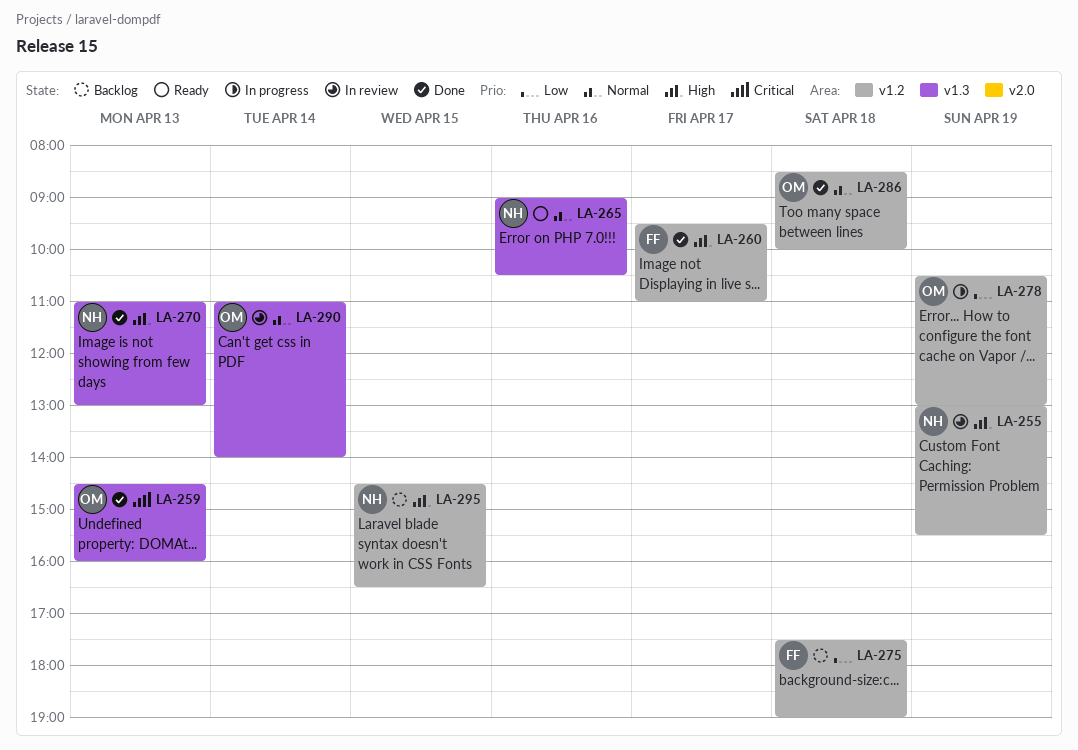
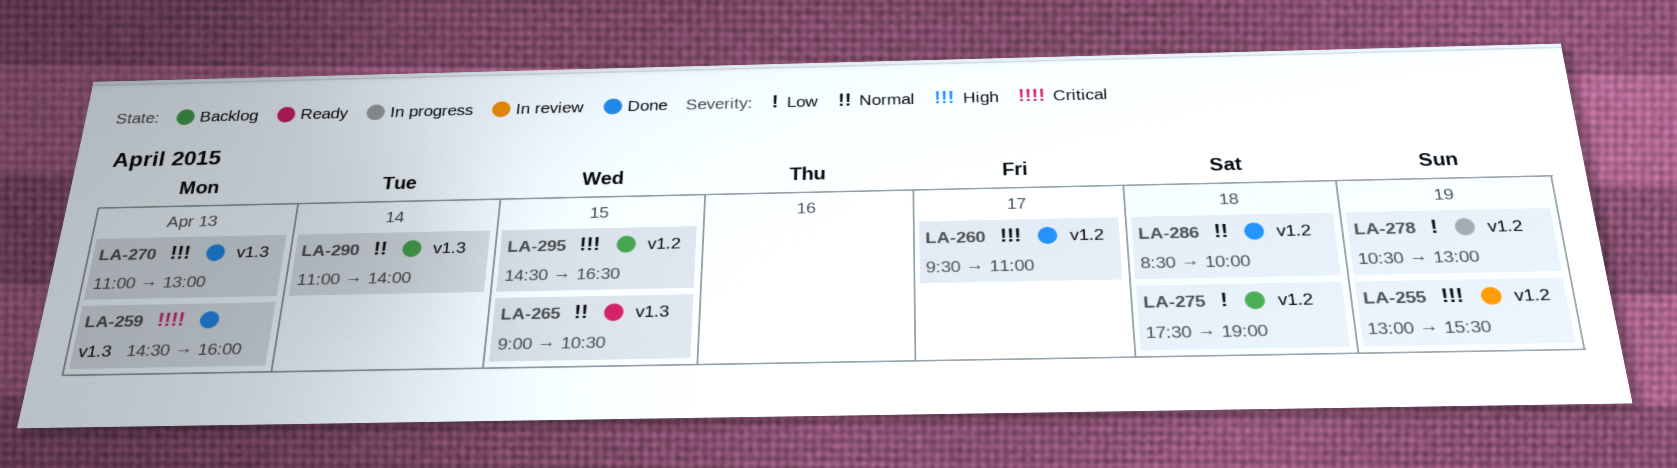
LA-265, day: Apr 16 -> Apr 15
LA-290, status: In review -> Backlog

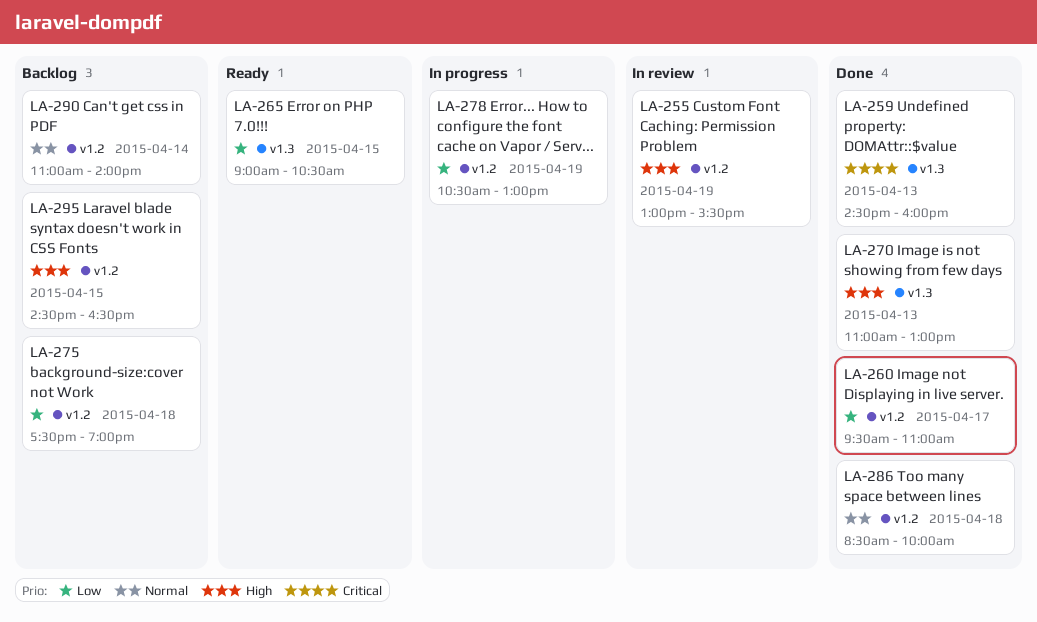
LA-260, priority: High -> Low
LA-265, priority: Normal -> Low
LA-290, label: v1.3 -> v1.2

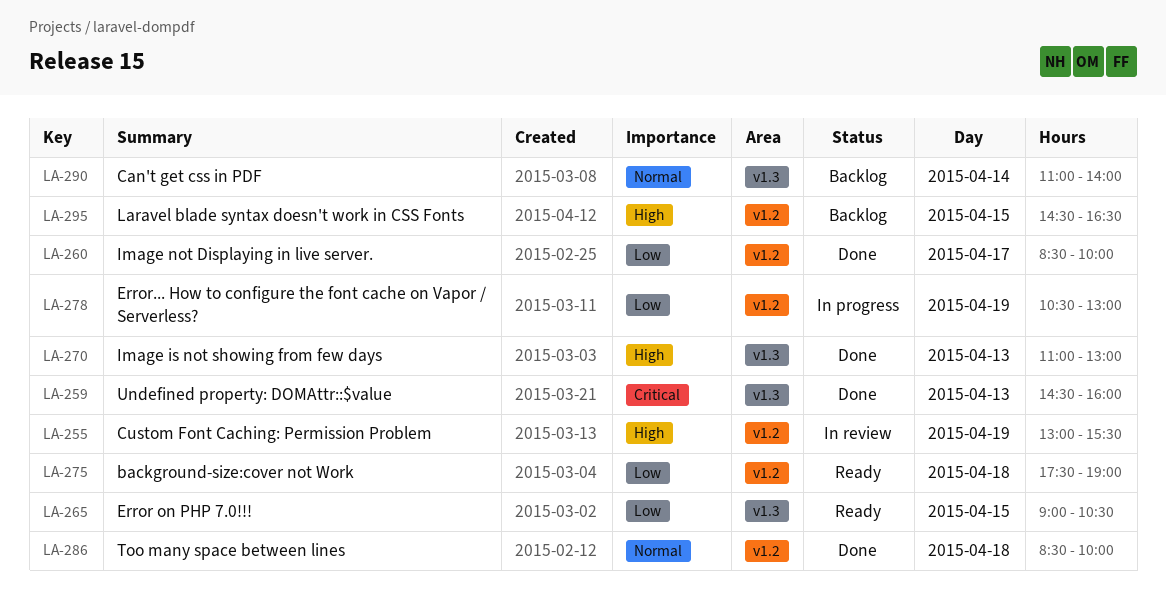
LA-260, begins: 09:30 -> 08:30
LA-260, ends: 11:00 -> 10:00
LA-275, status: Backlog -> Ready
LA-290, label: v1.2 -> v1.3

